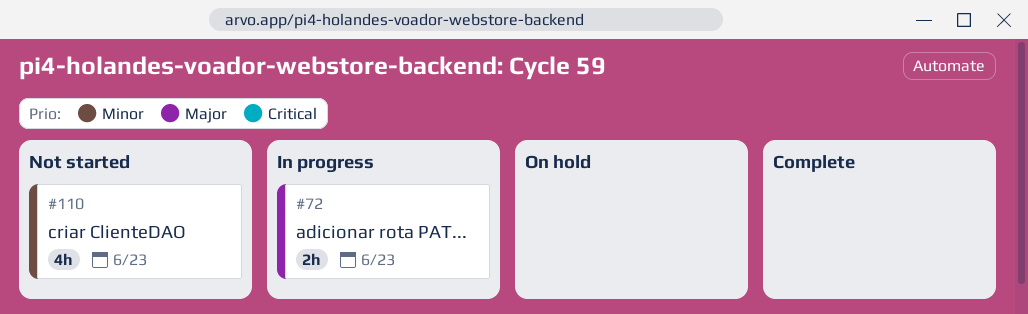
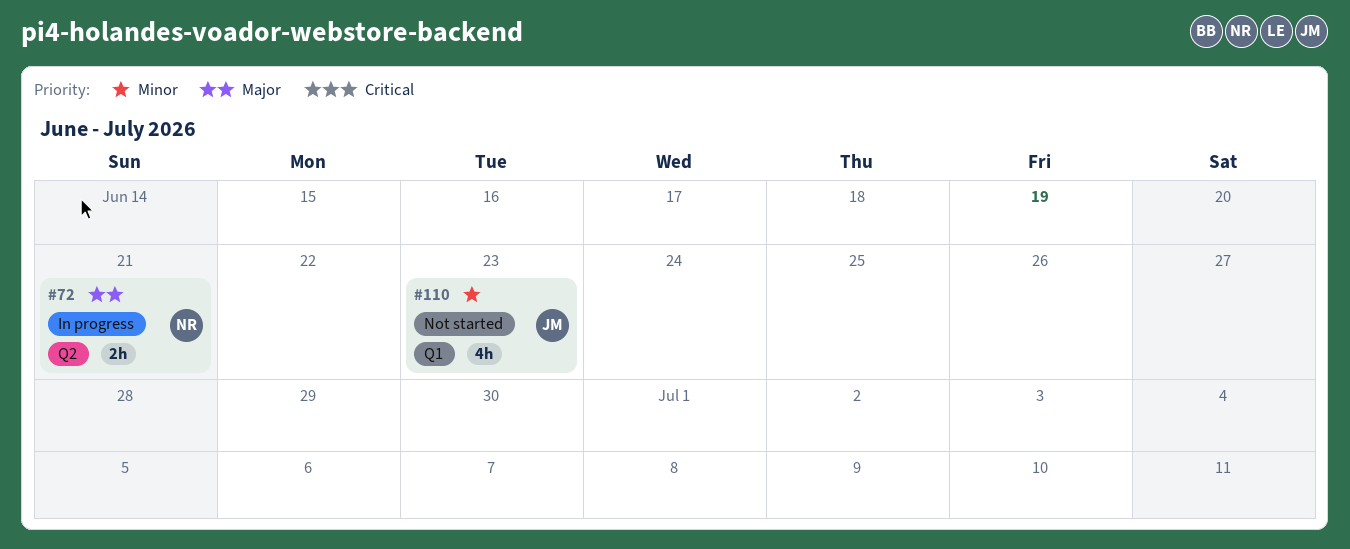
#72, due: Jun 23 -> Jun 21

